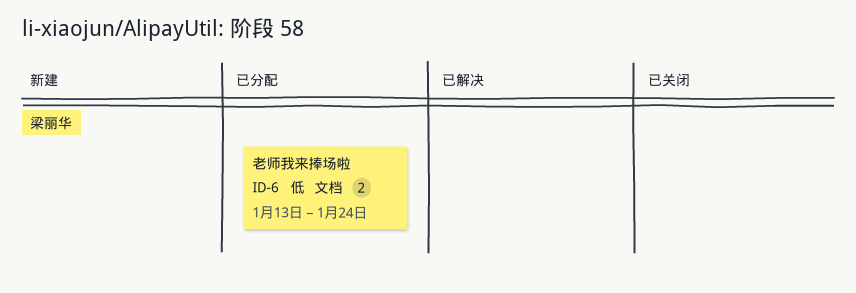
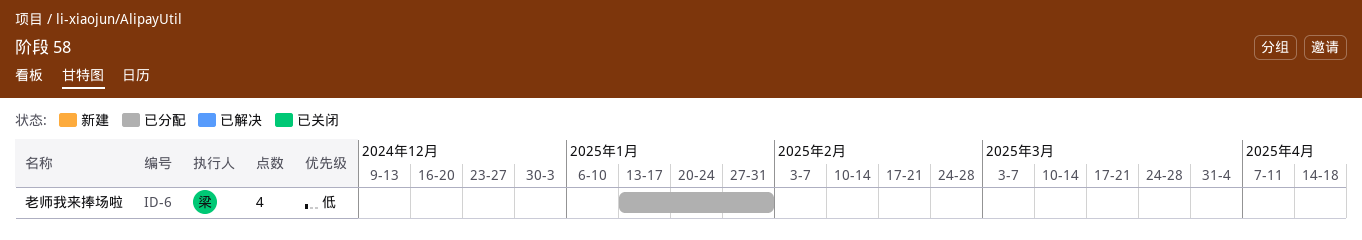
ID-6, estimate: 2 -> 4
ID-6, due: Jan 24 -> Jan 31

